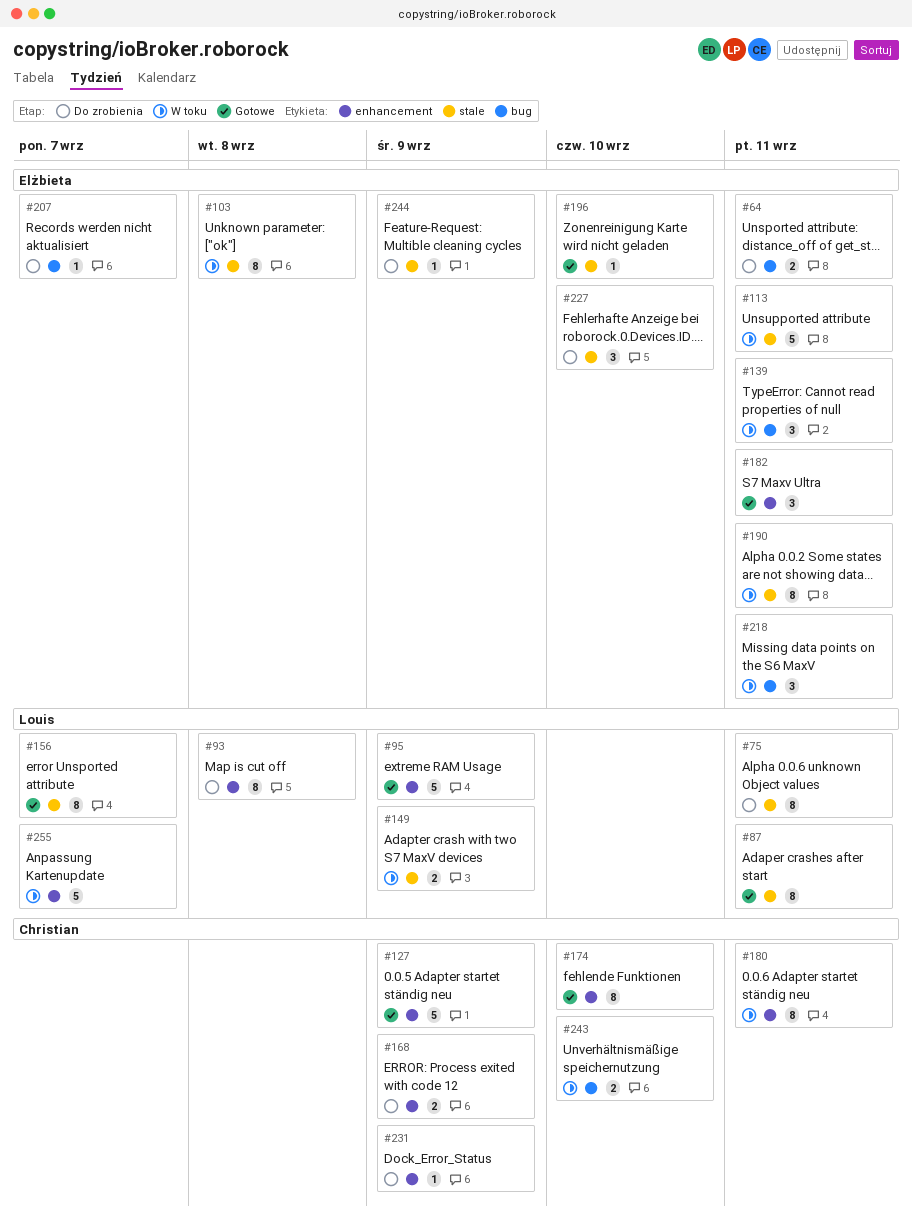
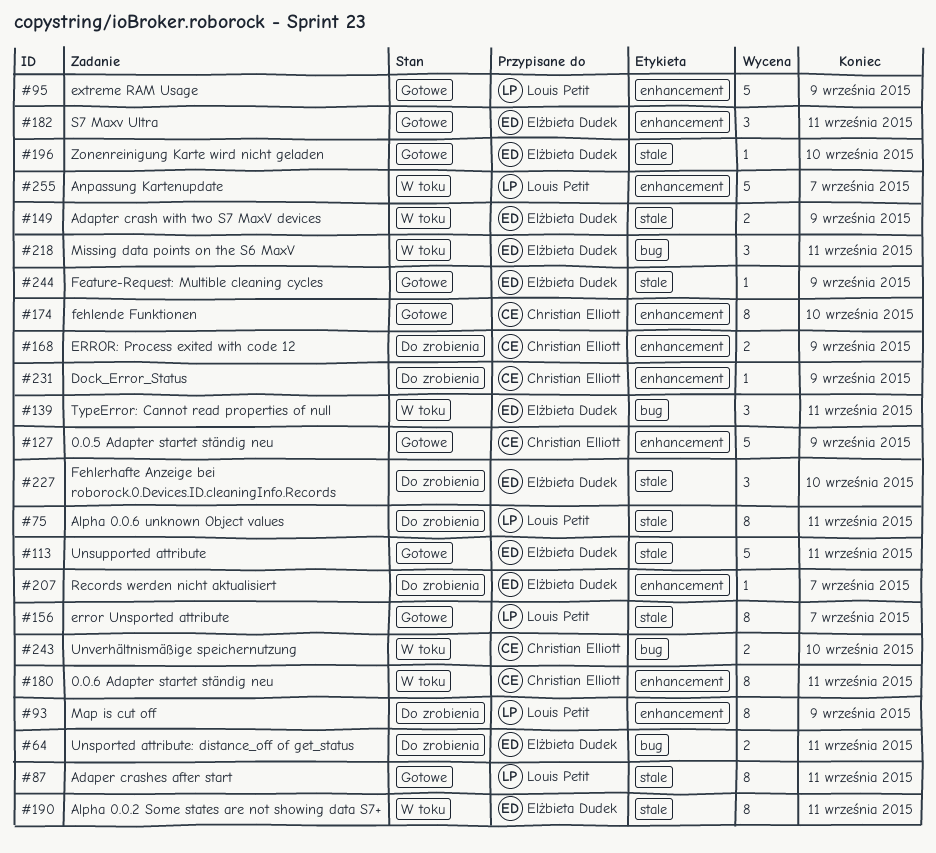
#93, due: Sep 8 -> Sep 9
#103: present -> none
#113, status: W toku -> Gotowe
#149, owner: Louis Petit -> Elżbieta Dudek
#207, label: bug -> enhancement
#244, status: Do zrobienia -> Gotowe

